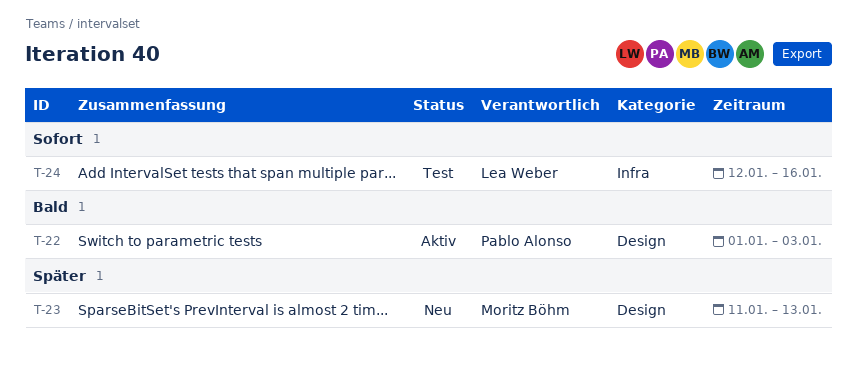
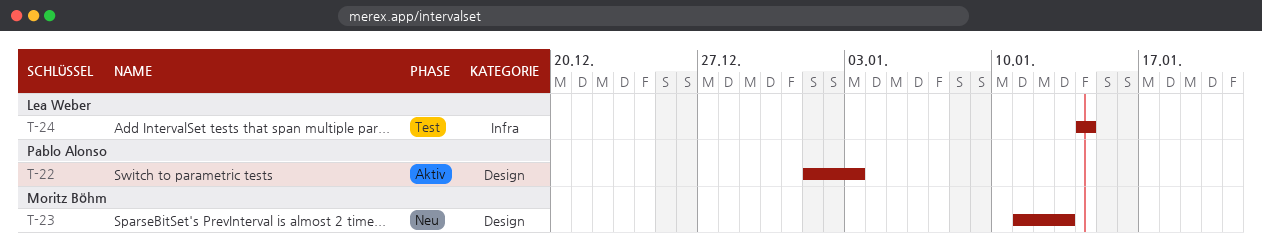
T-24, start: Jan 12 -> Jan 14
T-24, due: Jan 16 -> Jan 14

